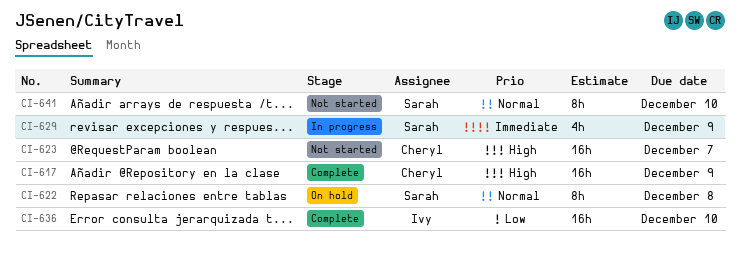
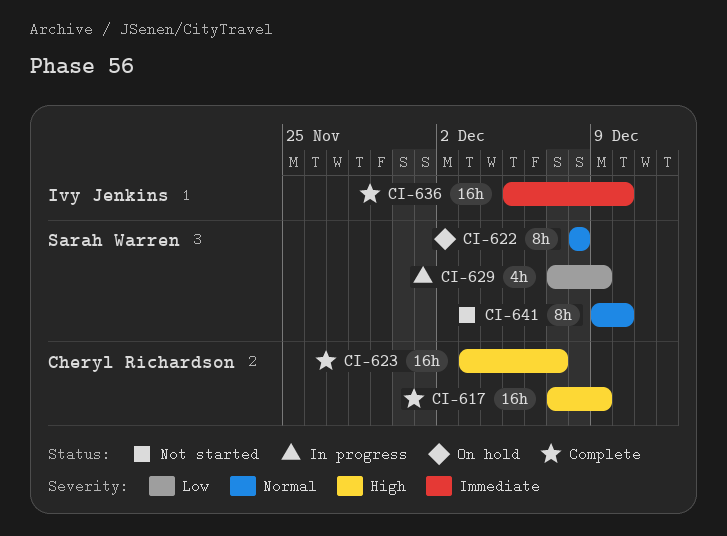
CI-623, status: Not started -> Complete
CI-629, priority: Immediate -> Low
CI-636, priority: Low -> Immediate

